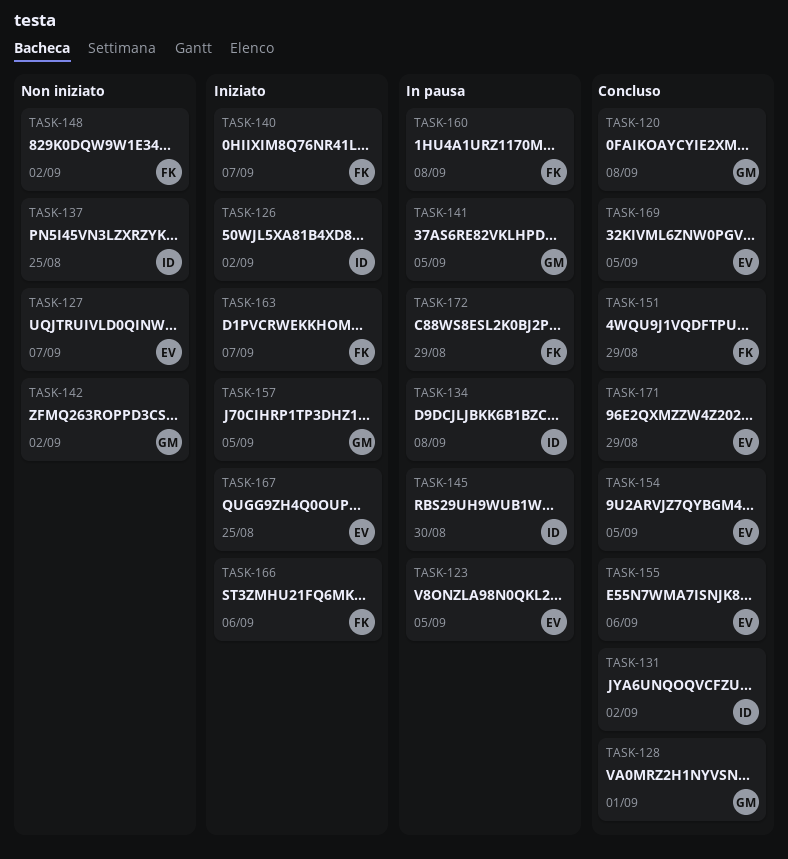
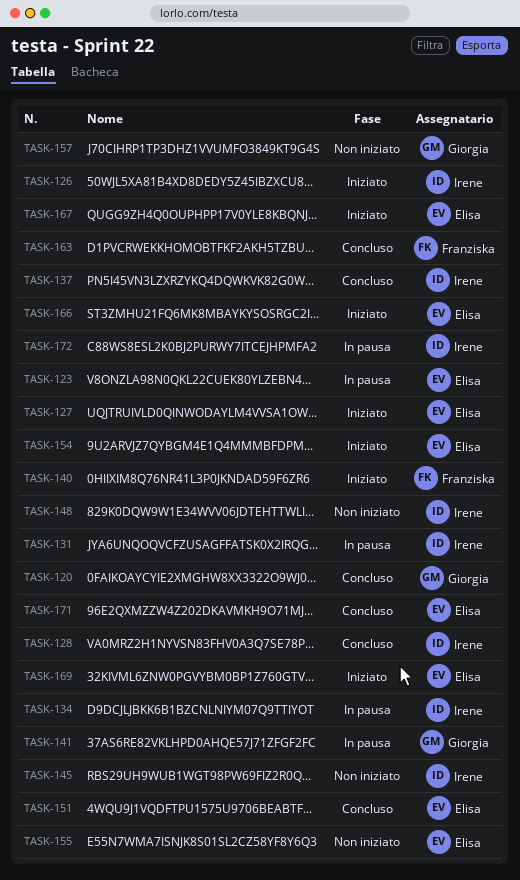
TASK-127, status: Non iniziato -> Iniziato
TASK-128, owner: Giorgia -> Irene
TASK-131, status: Concluso -> In pausa
TASK-137, status: Non iniziato -> Concluso
TASK-142: present -> none
TASK-145, status: In pausa -> Non iniziato
TASK-148, owner: Franziska -> Irene
TASK-151, owner: Franziska -> Elisa
TASK-154, status: Concluso -> Iniziato
TASK-155, status: Concluso -> Non iniziato
TASK-157, status: Iniziato -> Non iniziato
TASK-160: present -> none
TASK-163, status: Iniziato -> Concluso
TASK-166, owner: Franziska -> Elisa
TASK-169, status: Concluso -> Iniziato
TASK-172, owner: Franziska -> Irene

